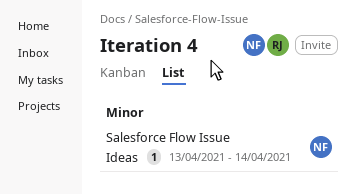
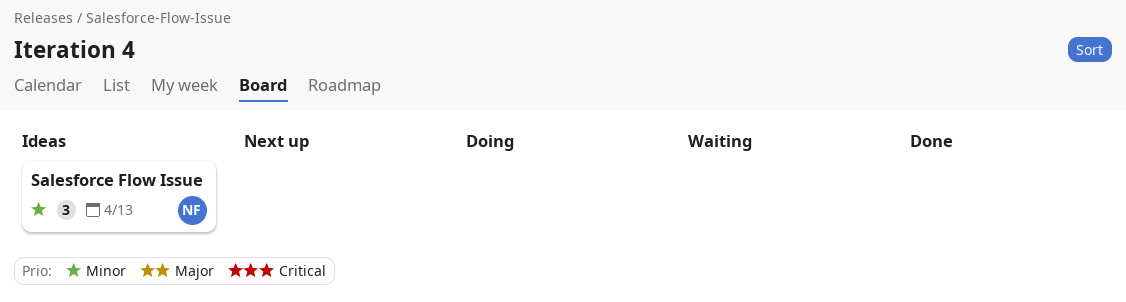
Salesforce Flow Issue, estimate: 1 -> 3
Salesforce Flow Issue, due: Apr 14 -> Apr 13

